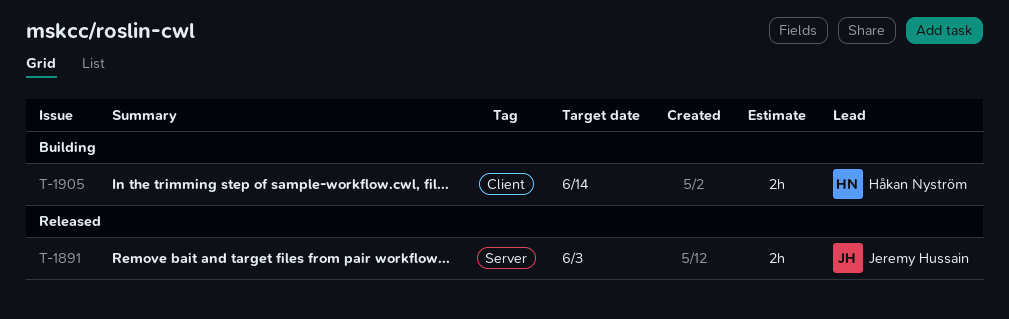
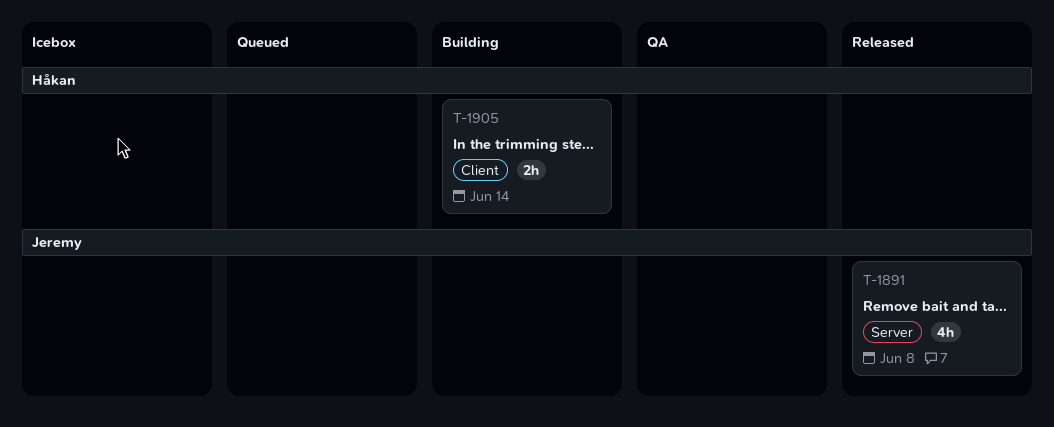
T-1891, estimate: 2h -> 4h
T-1891, due: Jun 3 -> Jun 8

